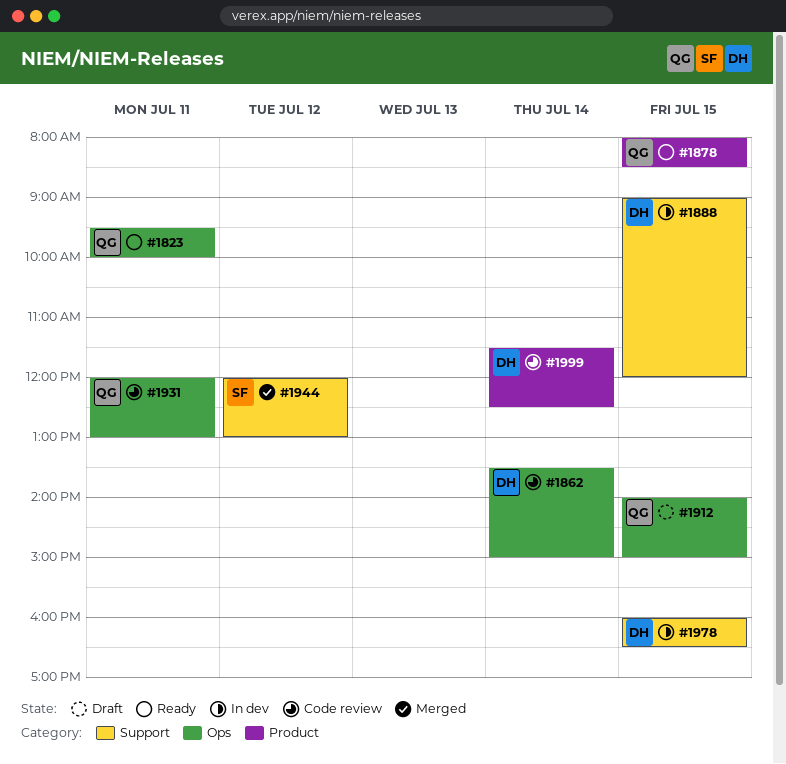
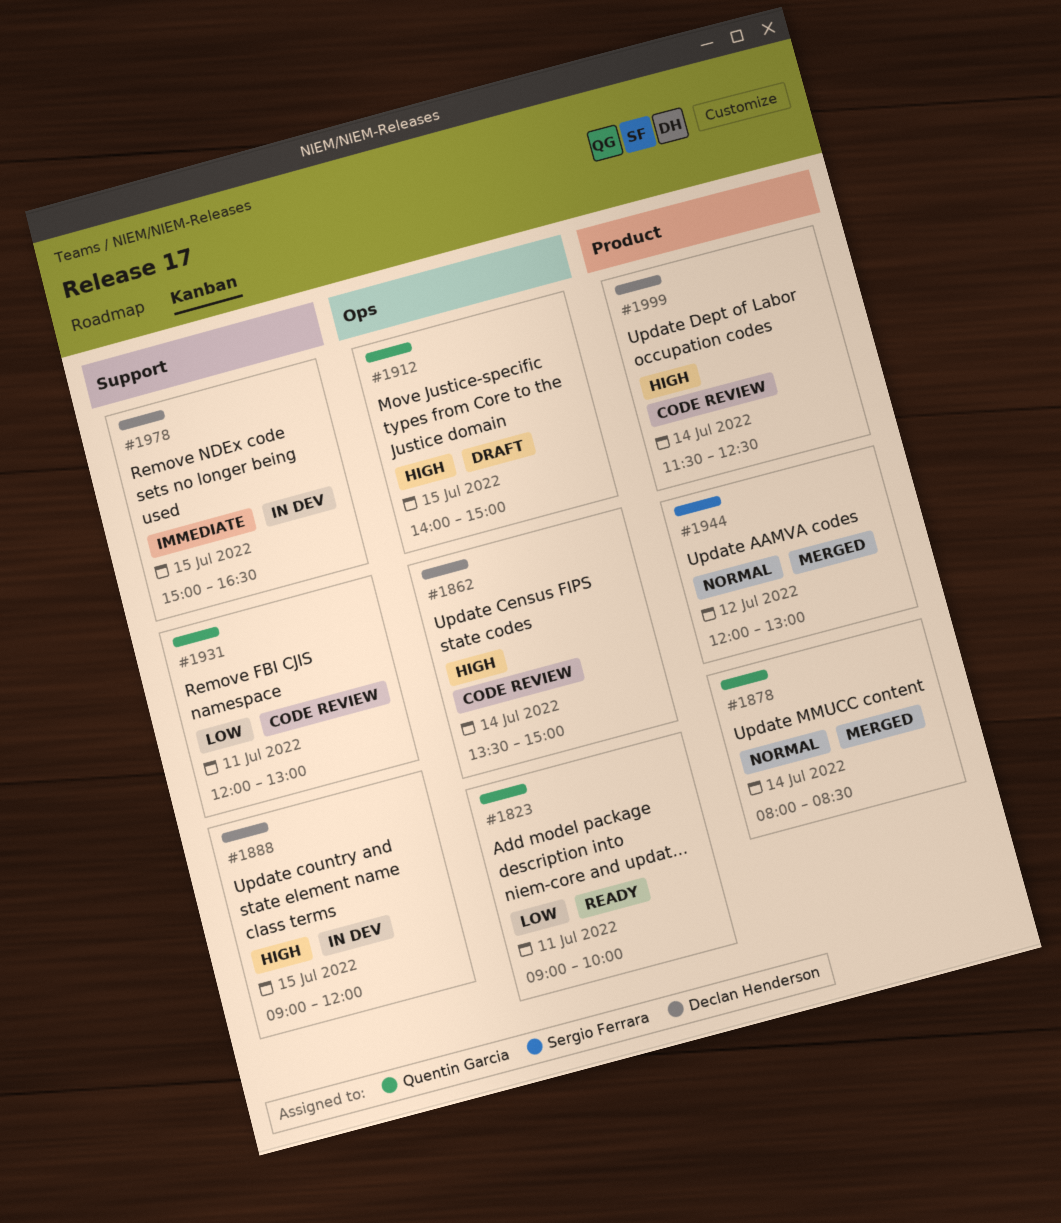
#1823, begins: 09:30 -> 09:00
#1878, status: Ready -> Merged
#1878, day: Jul 15 -> Jul 14
#1931, label: Ops -> Support
#1944, label: Support -> Product
#1978, begins: 16:00 -> 15:00

